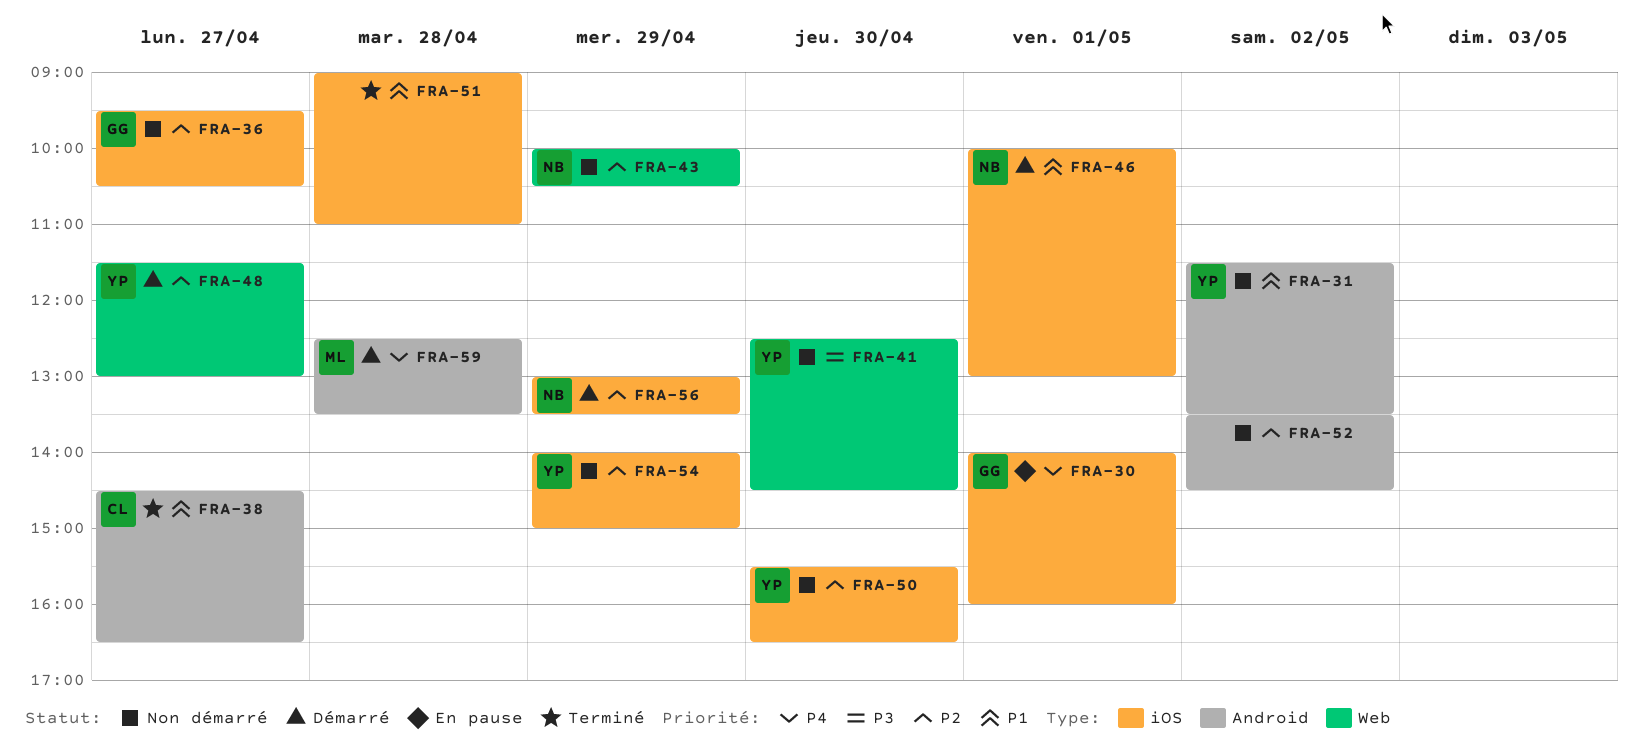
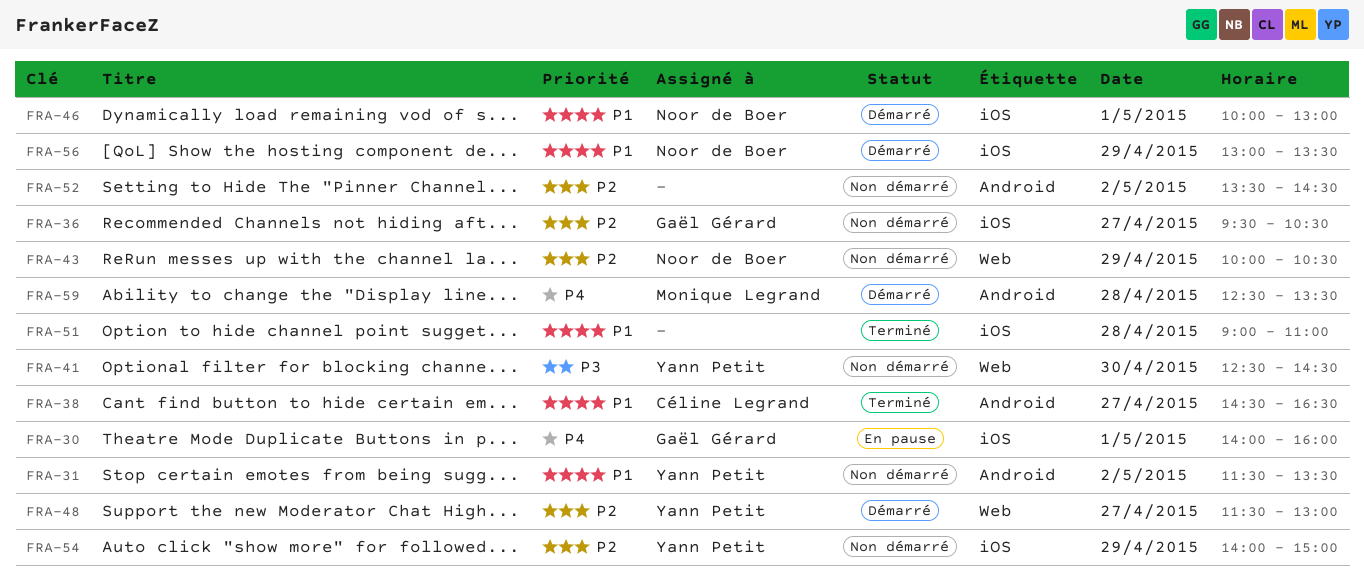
FRA-50: present -> none
FRA-56, priority: P2 -> P1

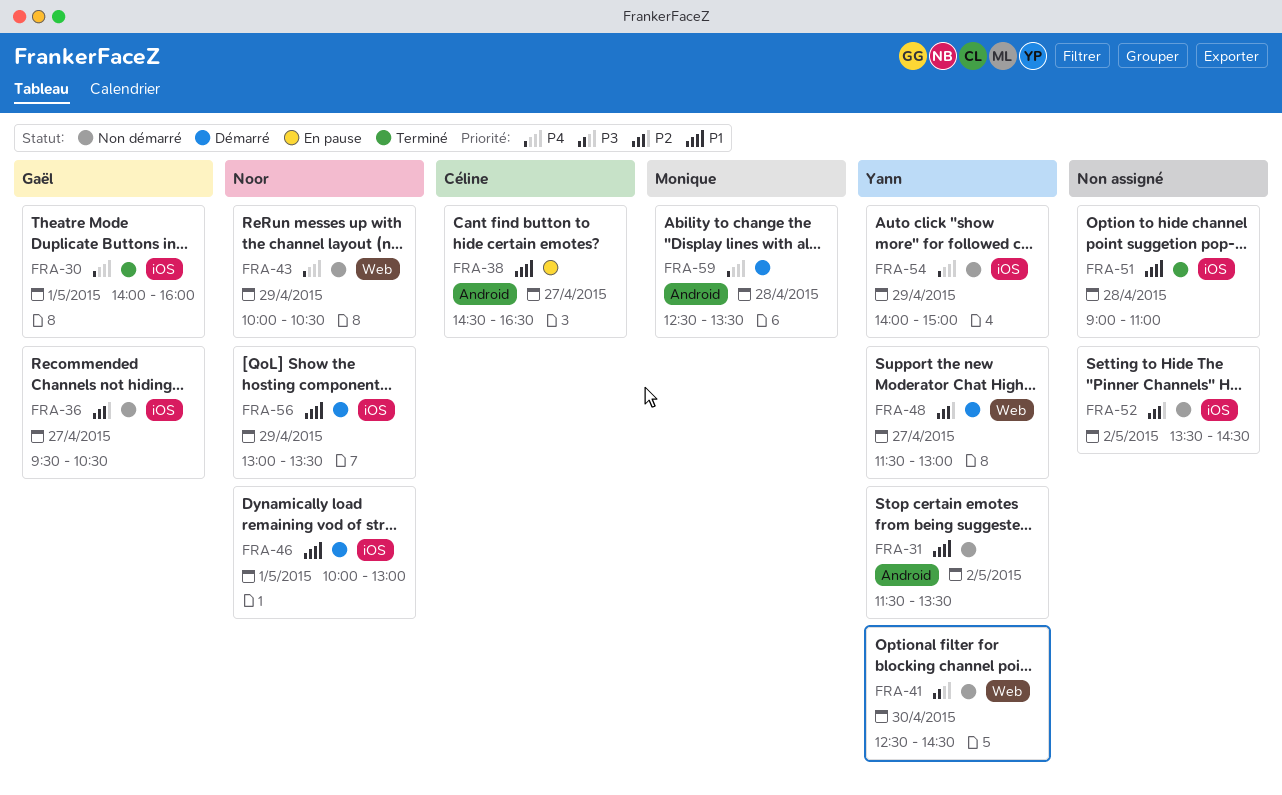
FRA-30, status: En pause -> Terminé
FRA-38, status: Terminé -> En pause
FRA-43, priority: P2 -> P4
FRA-52, label: Android -> iOS
FRA-54, priority: P2 -> P4

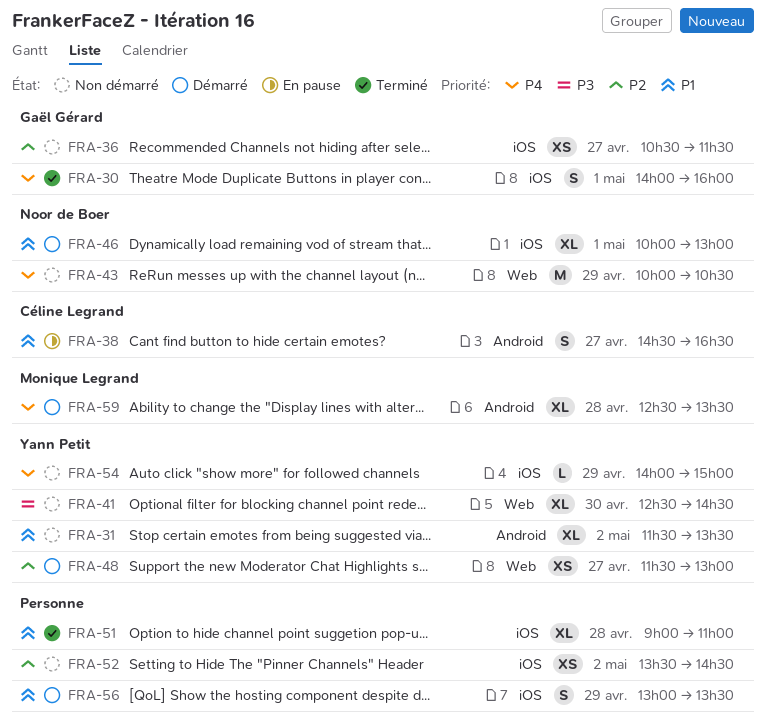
FRA-36, begins: 09:30 -> 10:30
FRA-36, ends: 10:30 -> 11:30
FRA-56, owner: Noor de Boer -> none

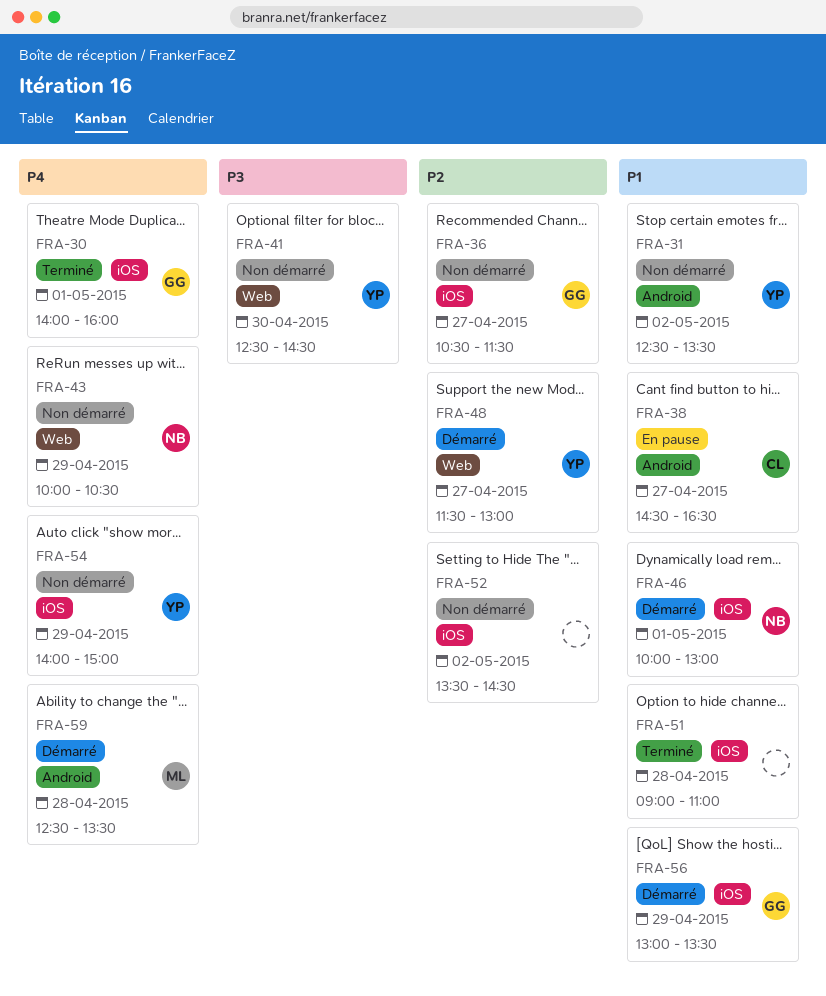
FRA-31, begins: 11:30 -> 12:30
FRA-56, owner: none -> Gaël Gérard

